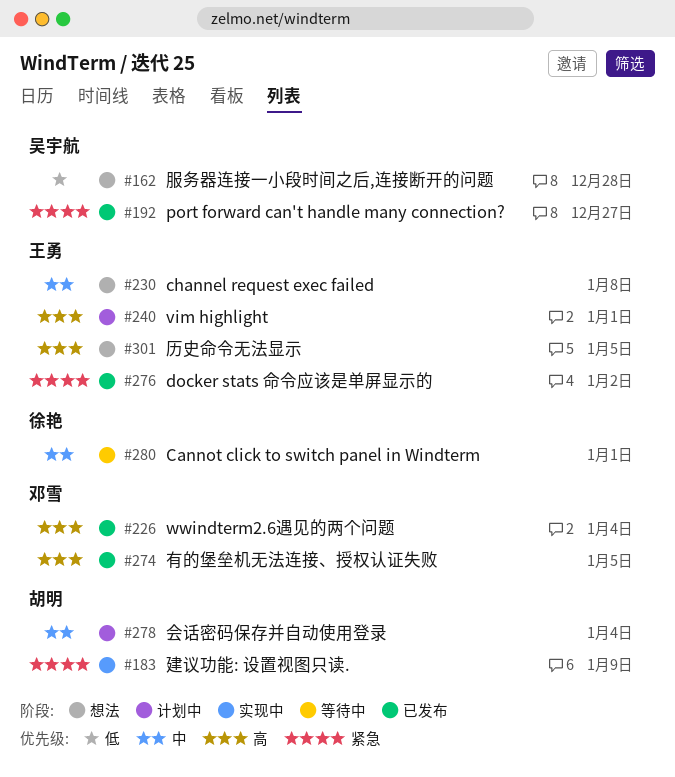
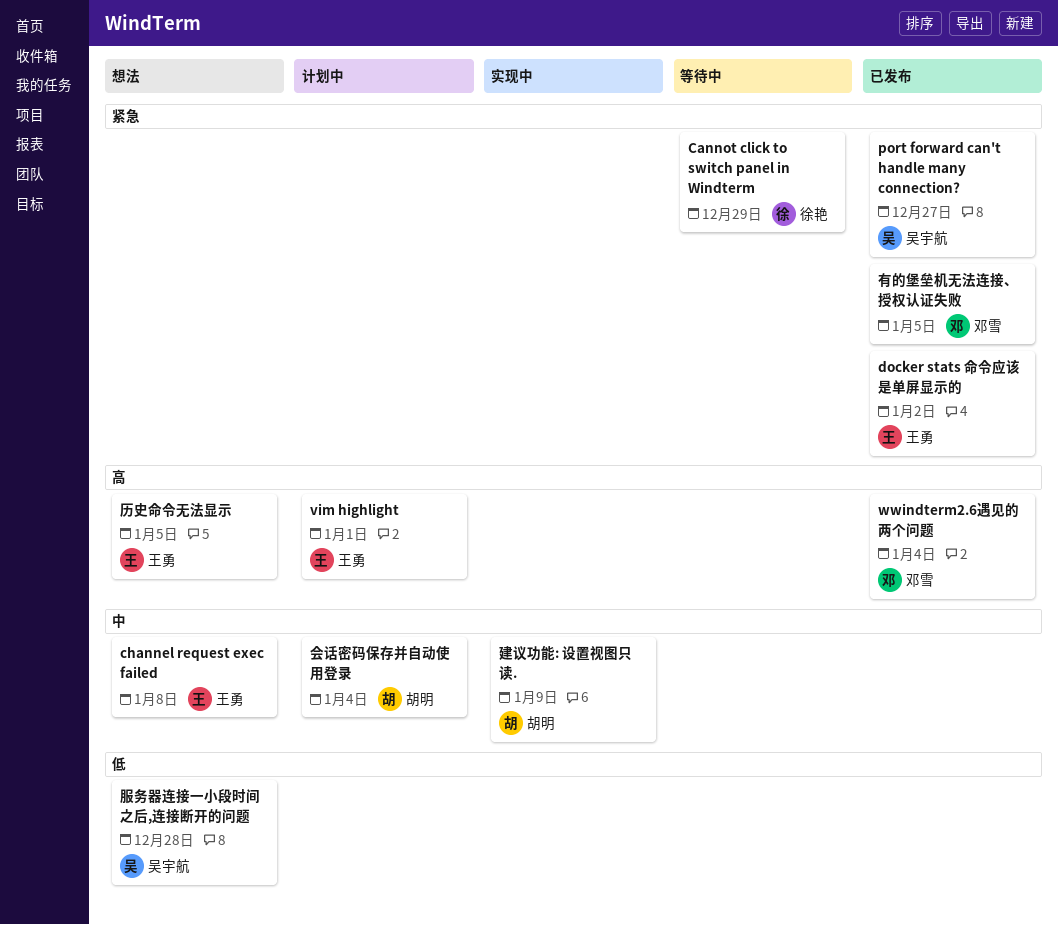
Cannot click to switch panel in Windterm, priority: 中 -> 紧急
Cannot click to switch panel in Windterm, due: Jan 1 -> Dec 29
建议功能: 设置视图只读., priority: 紧急 -> 中
有的堡垒机无法连接、授权认证失败, priority: 高 -> 紧急

